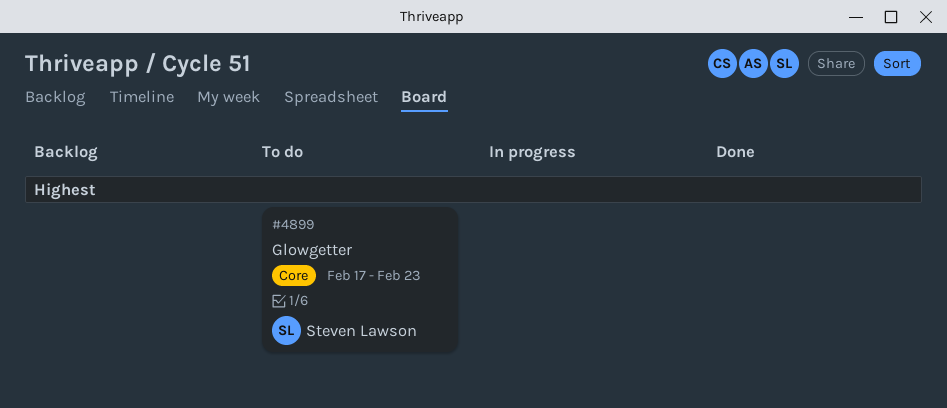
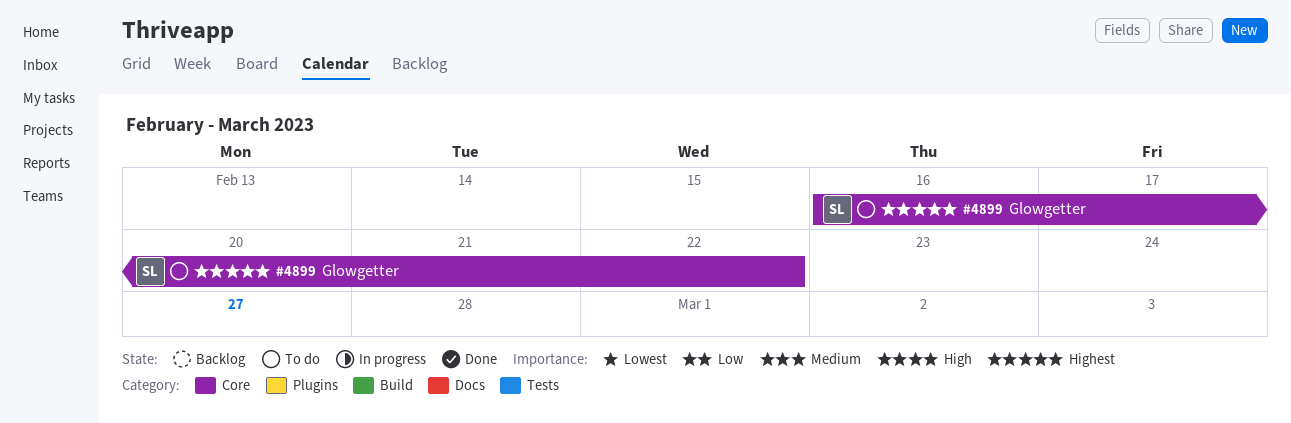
#4899, start: Feb 17 -> Feb 16
#4899, due: Feb 23 -> Feb 22

